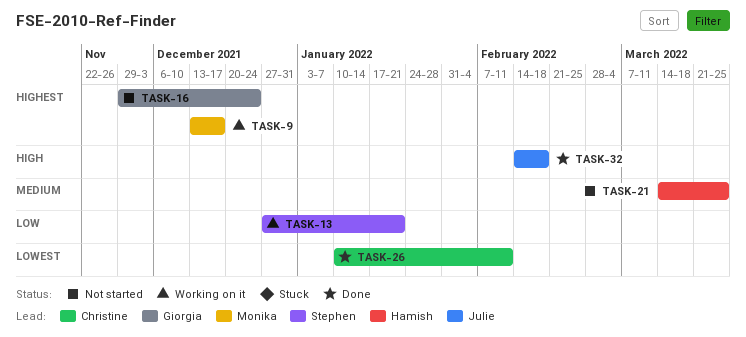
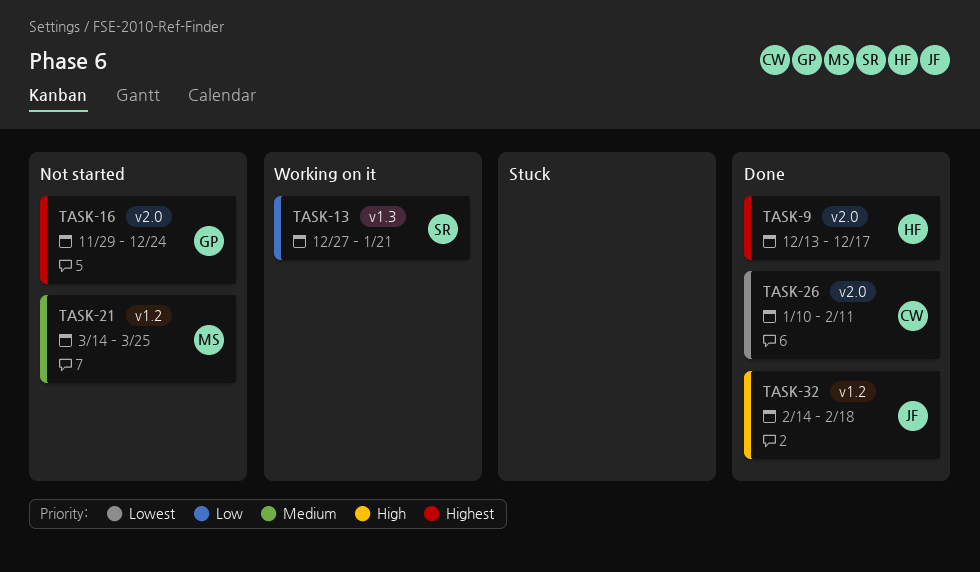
TASK-9, status: Working on it -> Done
TASK-9, owner: Monika -> Hamish
TASK-21, owner: Hamish -> Monika

